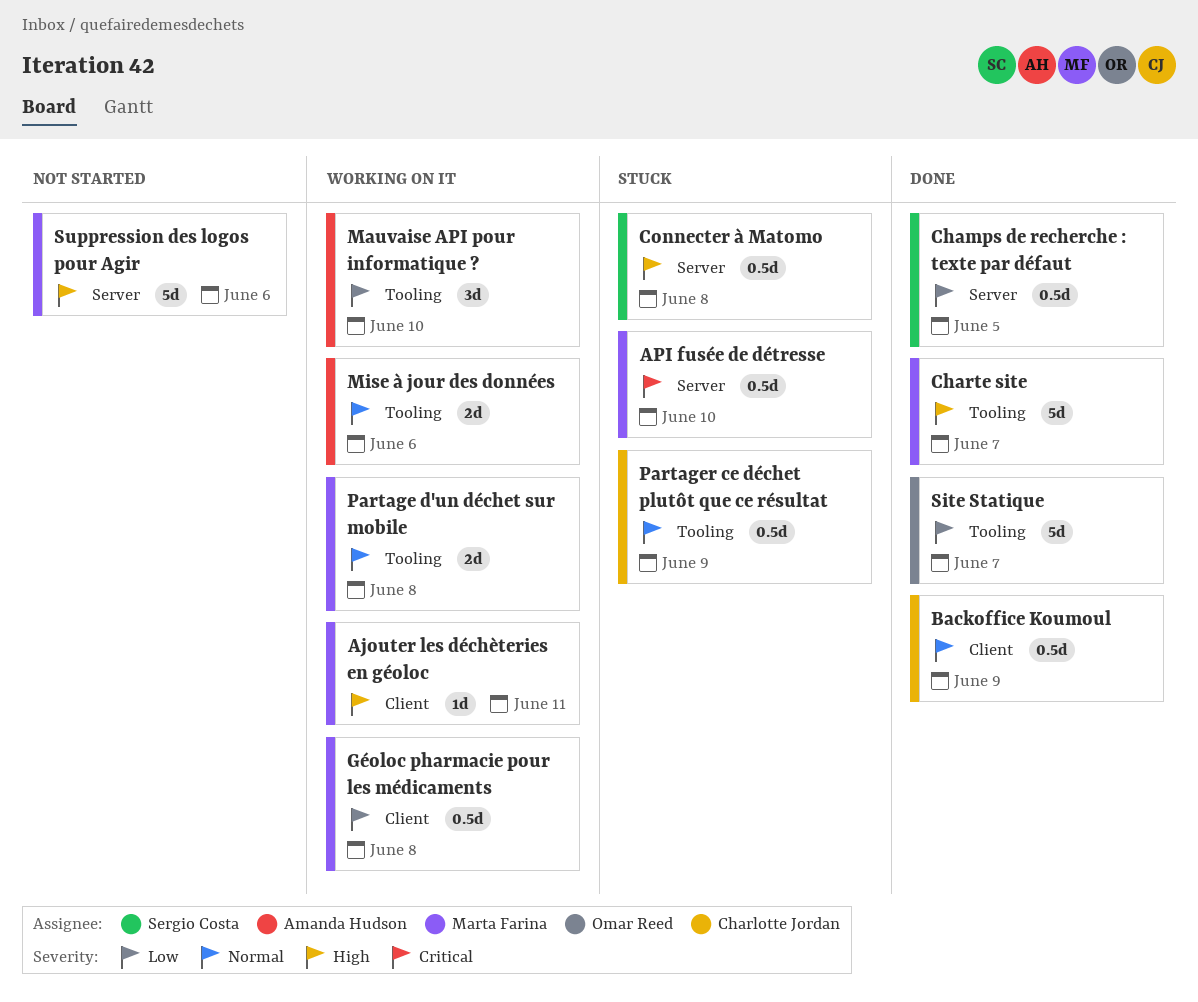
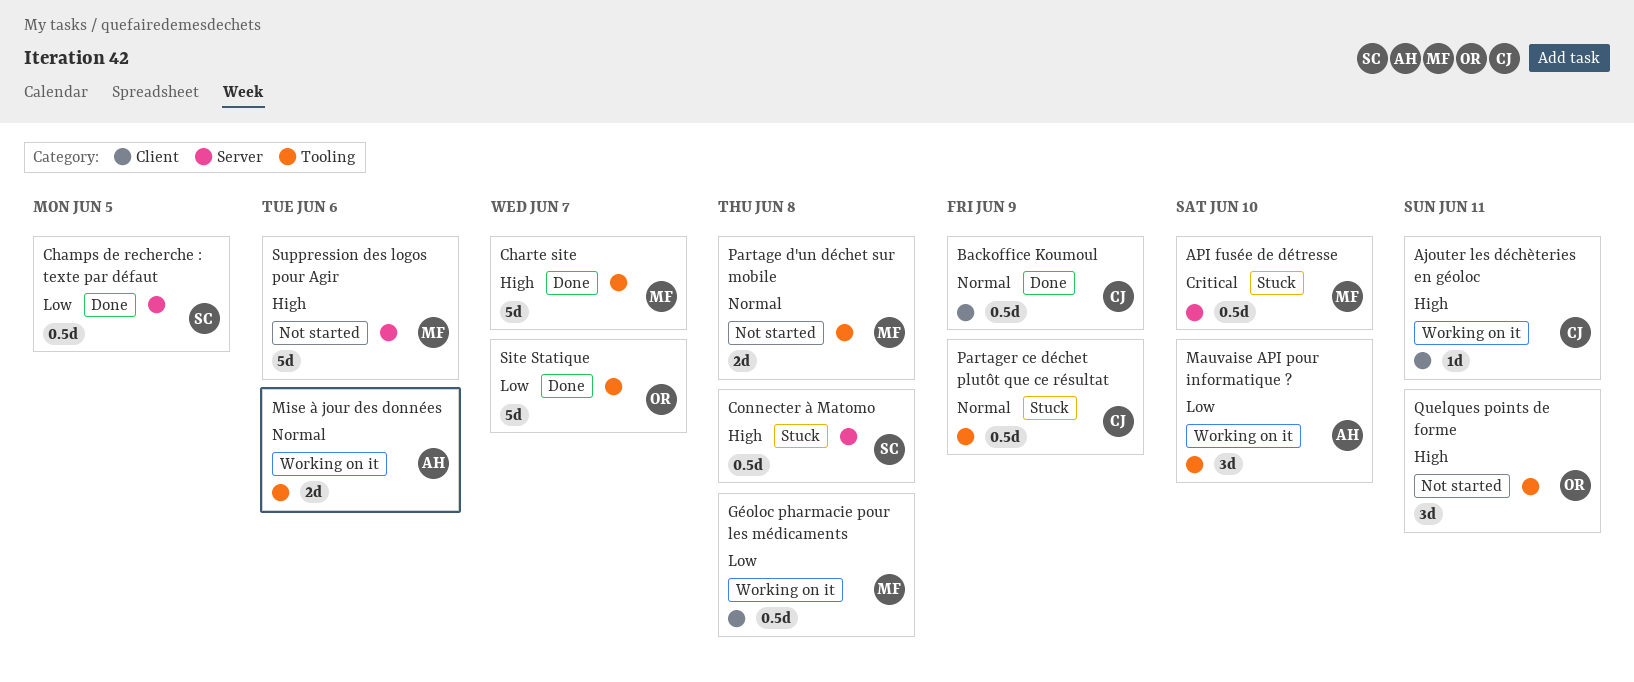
Ajouter les déchèteries en géoloc, owner: Marta Farina -> Charlotte Jordan
Partage d'un déchet sur mobile, status: Working on it -> Not started
Quelques points de forme: none -> present

